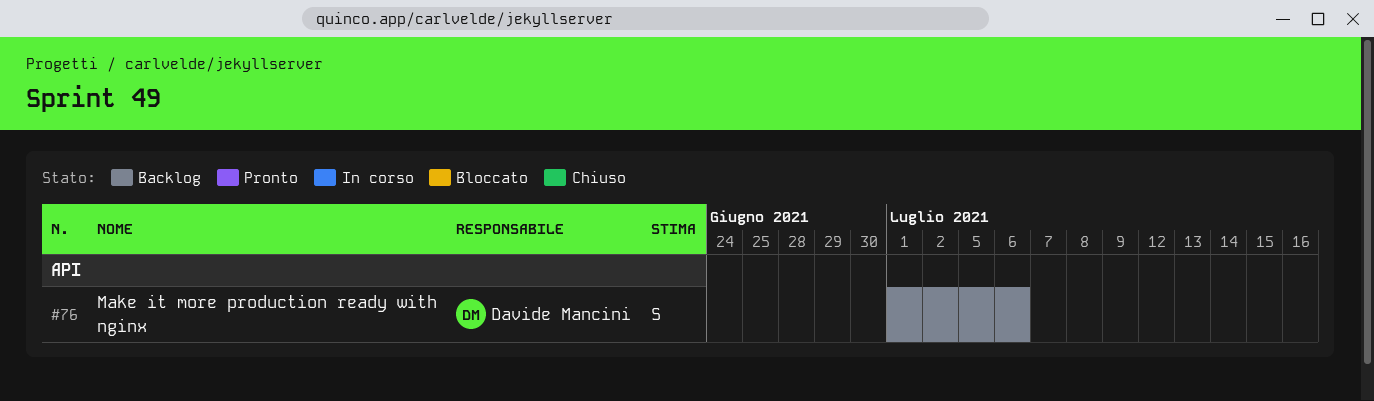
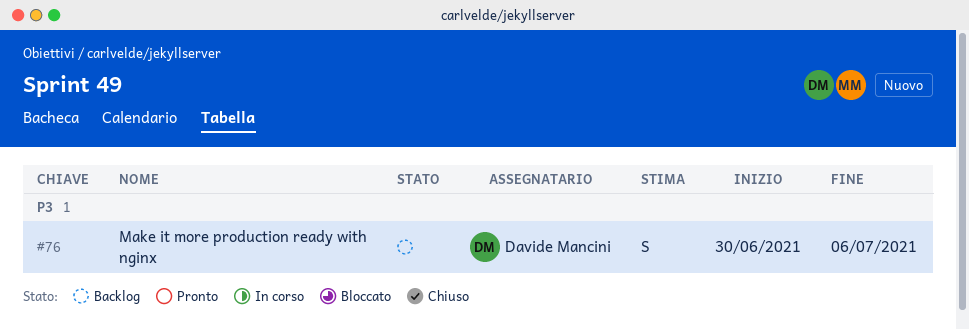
#76, start: Jul 1 -> Jun 30

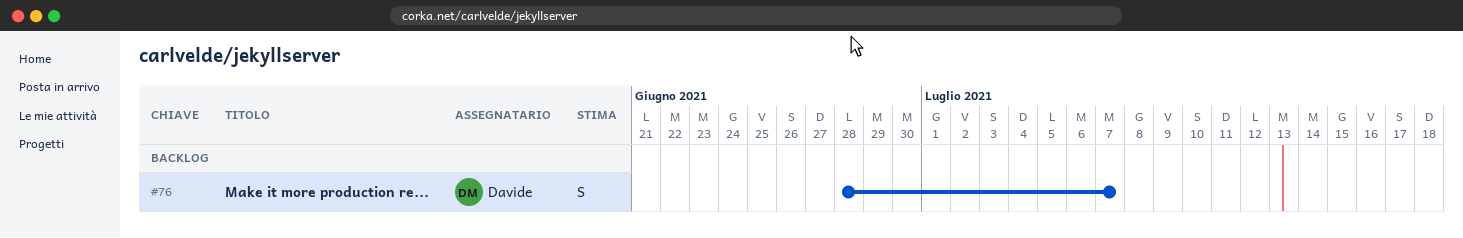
#76, start: Jun 30 -> Jun 28
#76, due: Jul 6 -> Jul 7

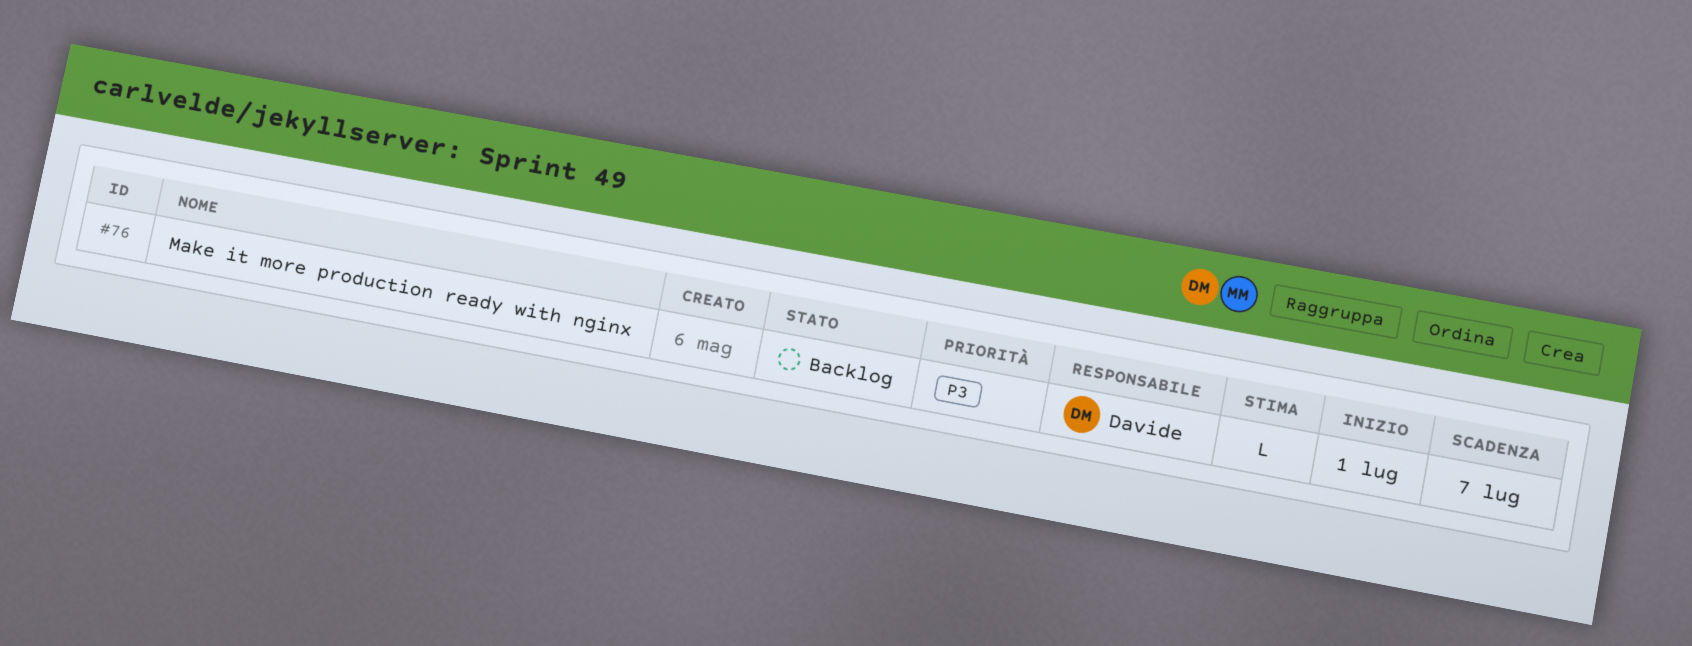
#76, estimate: S -> L
#76, start: Jun 28 -> Jul 1

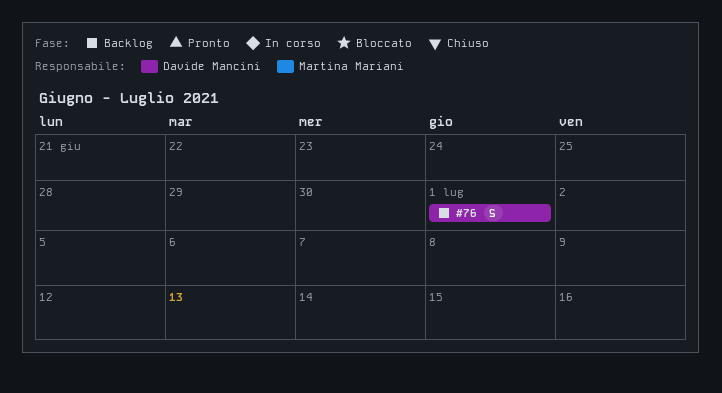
#76, estimate: L -> S
#76, due: Jul 7 -> Jul 1

